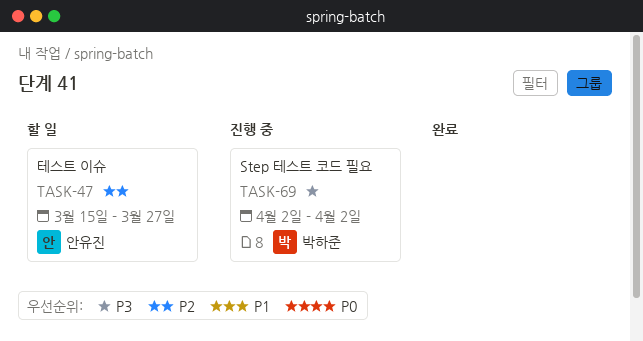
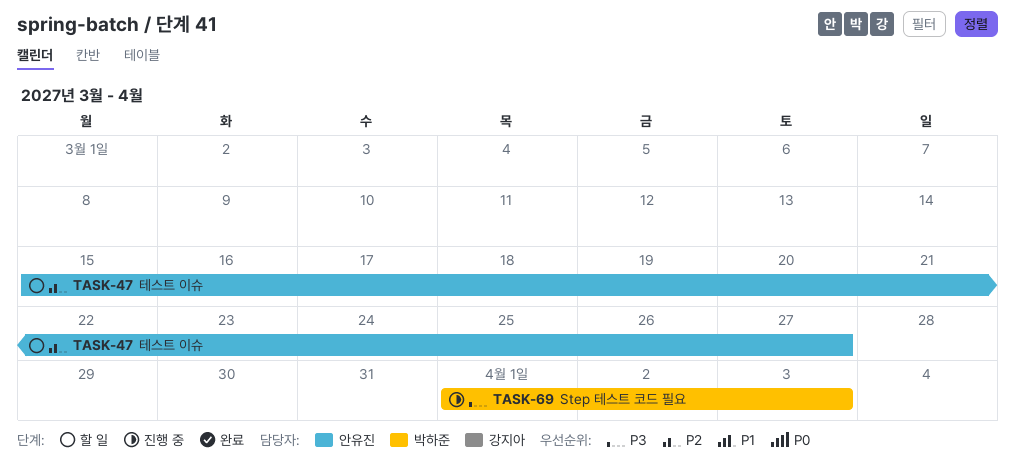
TASK-69, start: Apr 2 -> Apr 1
TASK-69, due: Apr 2 -> Apr 3

